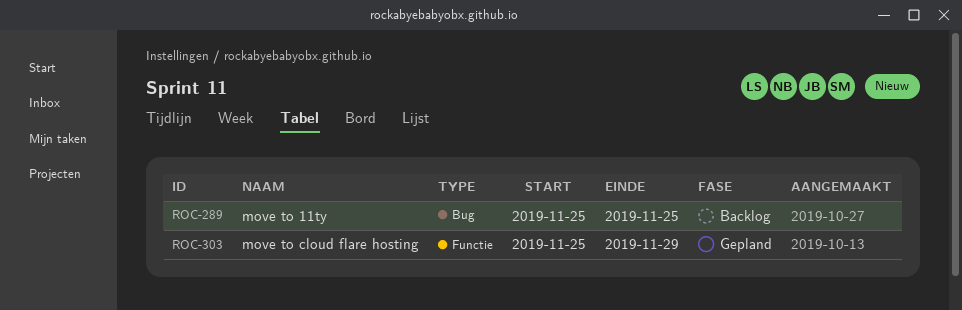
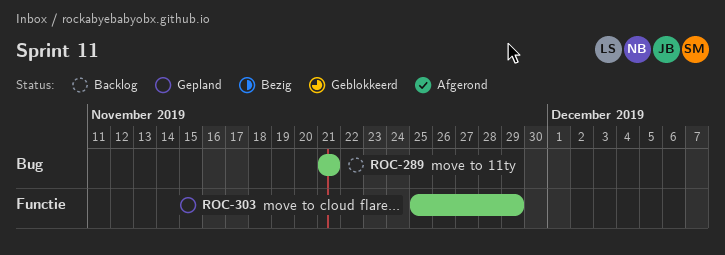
ROC-289, start: Nov 25 -> Nov 21
ROC-289, due: Nov 25 -> Nov 21

